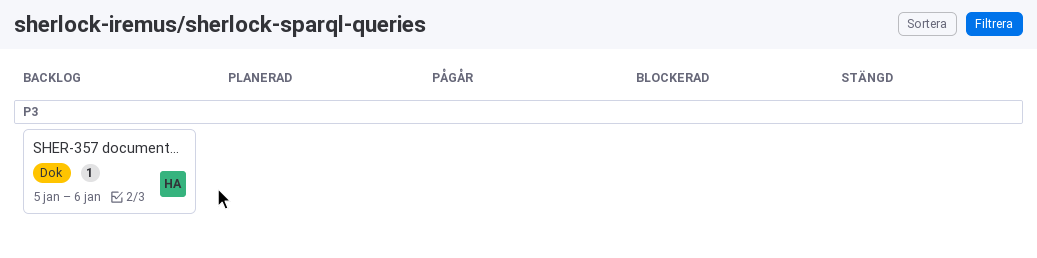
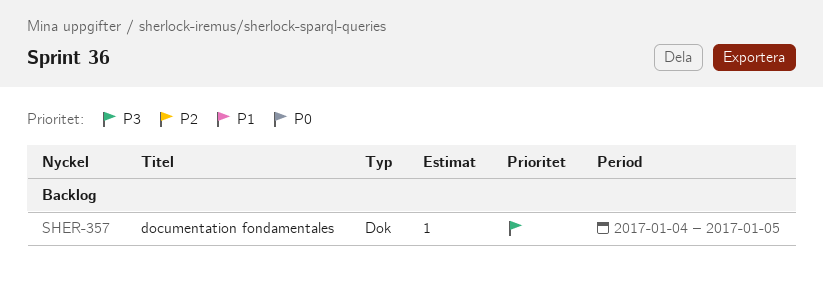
SHER-357, start: Jan 5 -> Jan 4
SHER-357, due: Jan 6 -> Jan 5

